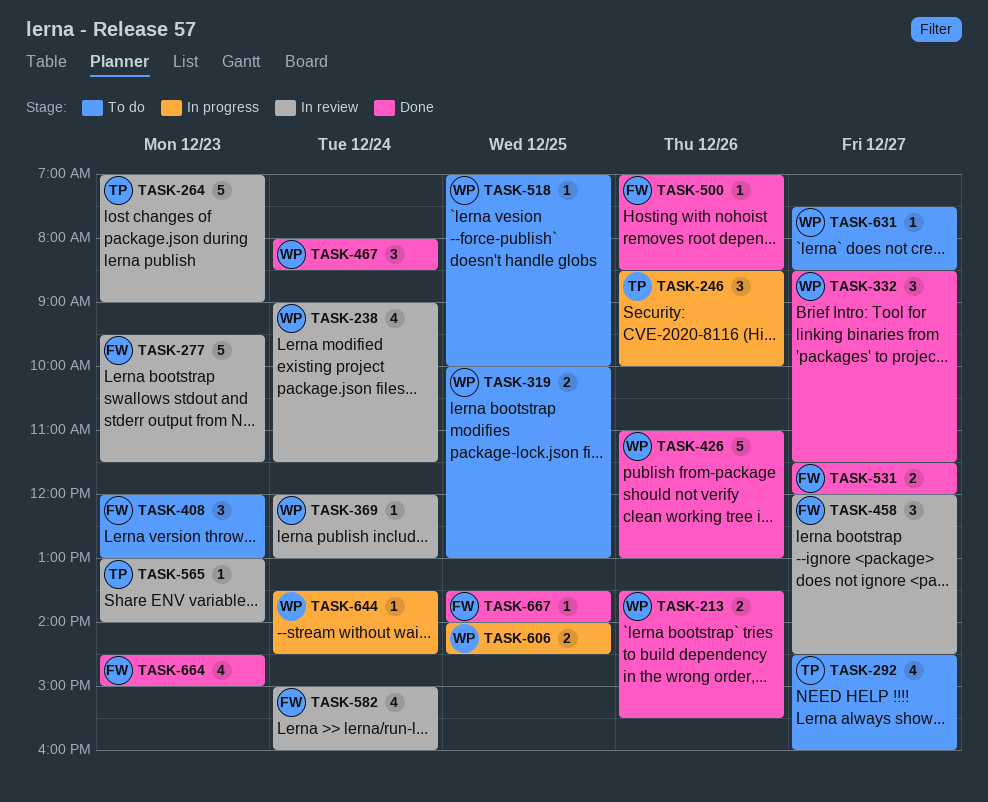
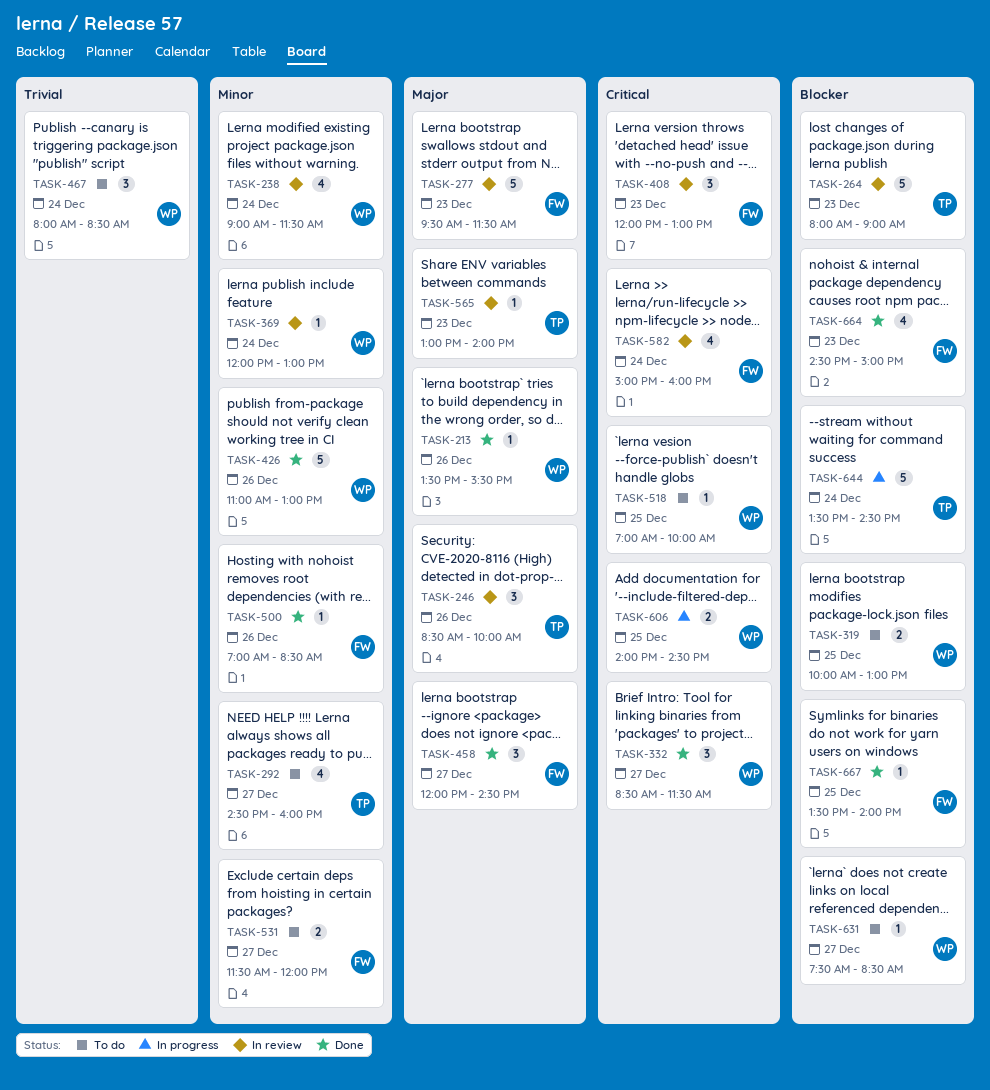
TASK-213, estimate: 2 -> 1
TASK-246, status: In progress -> In review
TASK-264, begins: 07:00 -> 08:00
TASK-408, status: To do -> In review
TASK-458, status: In review -> Done
TASK-467, status: Done -> To do
TASK-531, status: Done -> To do
TASK-644, owner: WP -> TP
TASK-644, estimate: 1 -> 5

